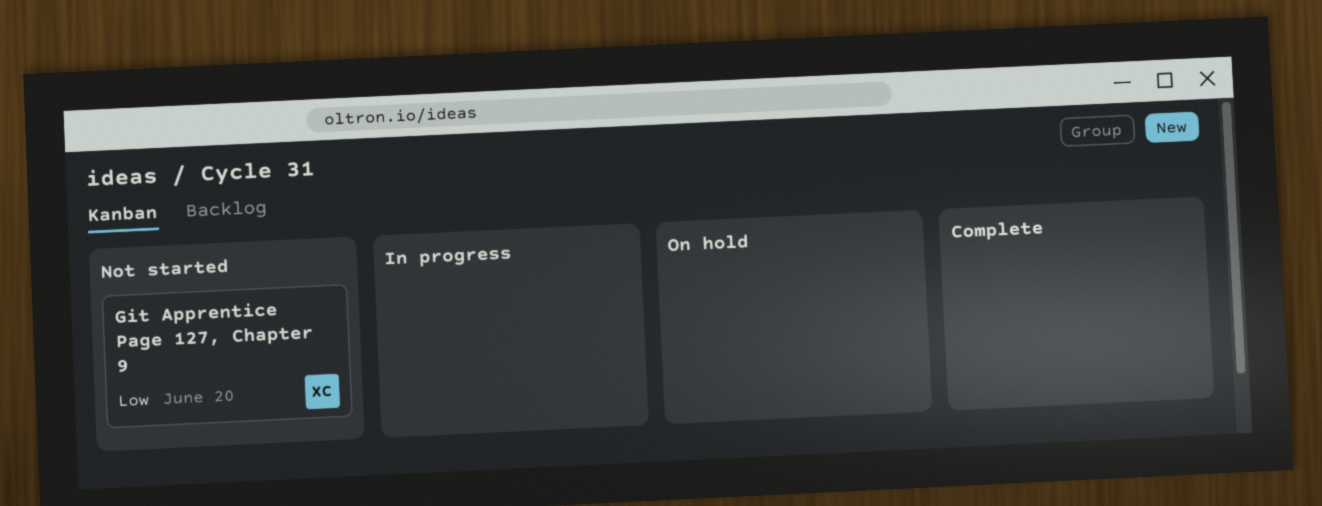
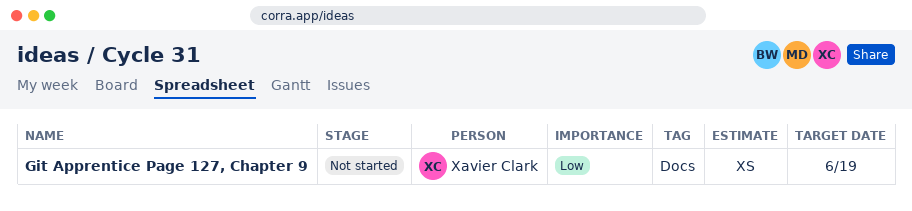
Git Apprentice Page 127, Chapter 9, due: Jun 20 -> Jun 19

